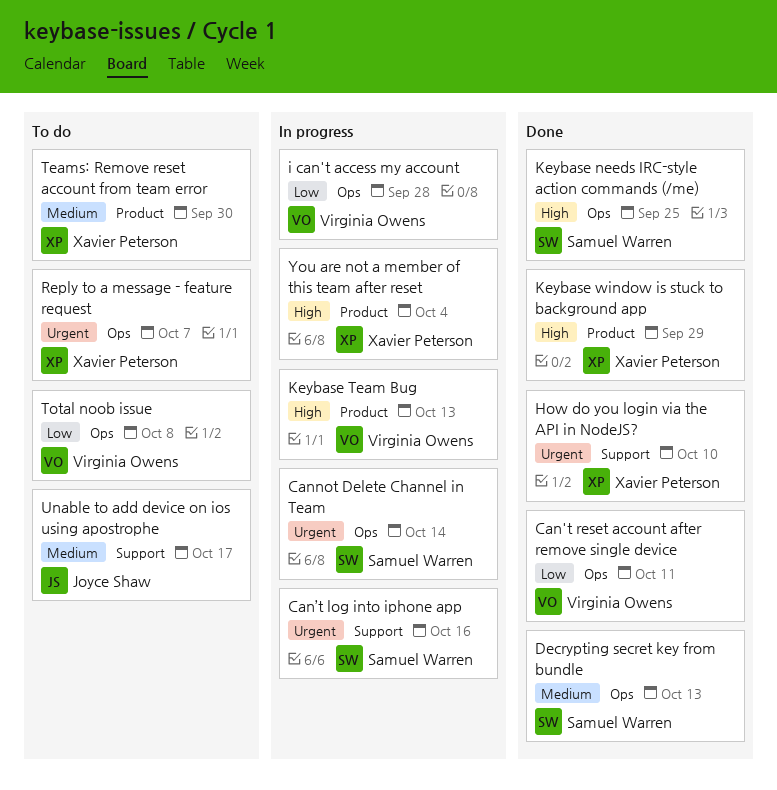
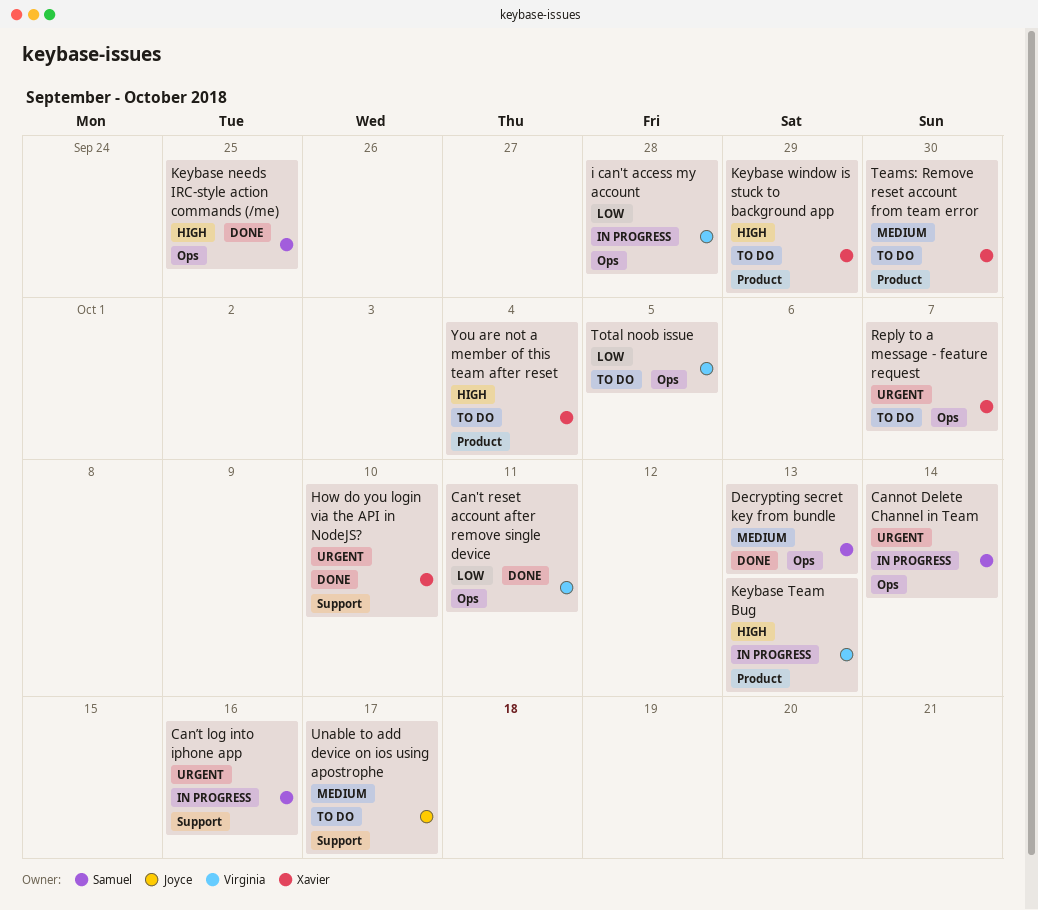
Keybase window is stuck to background app, status: Done -> To do
Total noob issue, due: Oct 8 -> Oct 5
You are not a member of this team after reset, status: In progress -> To do

